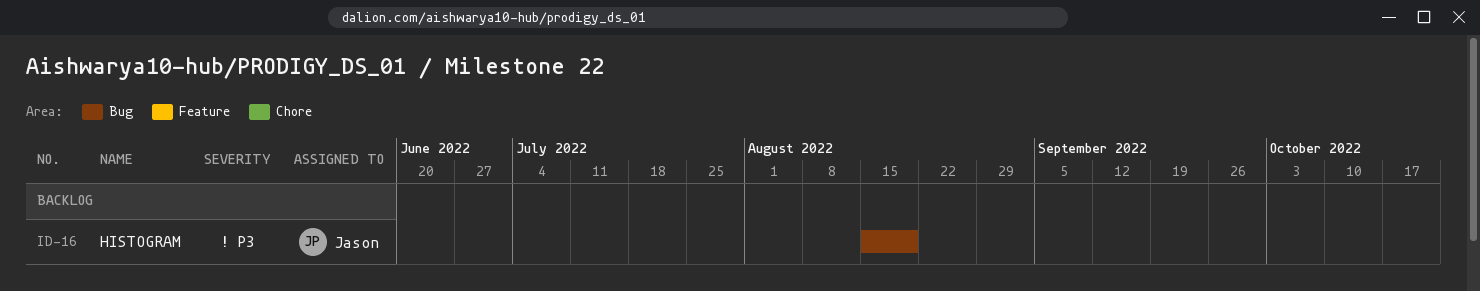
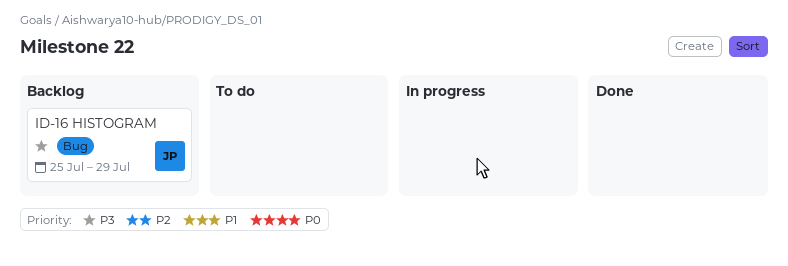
ID-16, start: Aug 15 -> Jul 25
ID-16, due: Aug 19 -> Jul 29

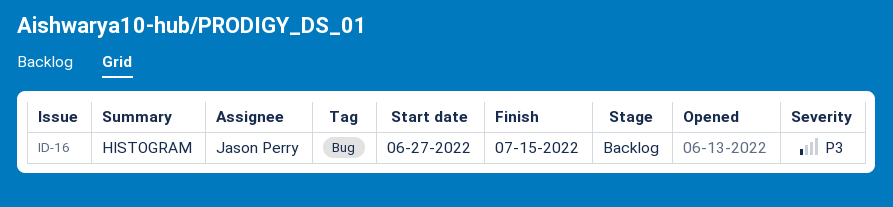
ID-16, start: Jul 25 -> Jun 27
ID-16, due: Jul 29 -> Jul 15

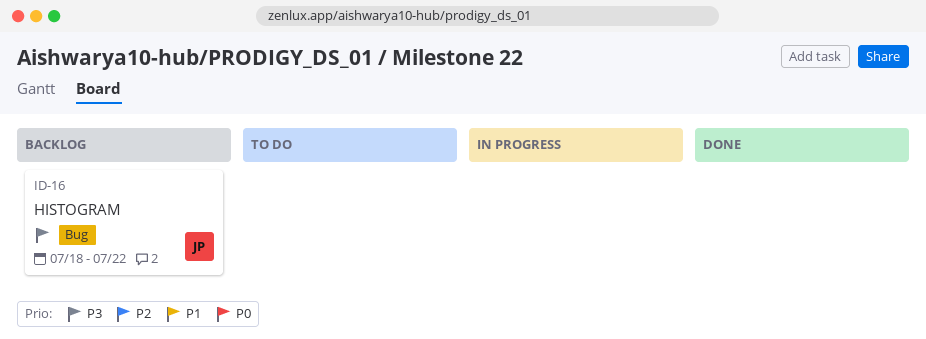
ID-16, start: Jun 27 -> Jul 18
ID-16, due: Jul 15 -> Jul 22

